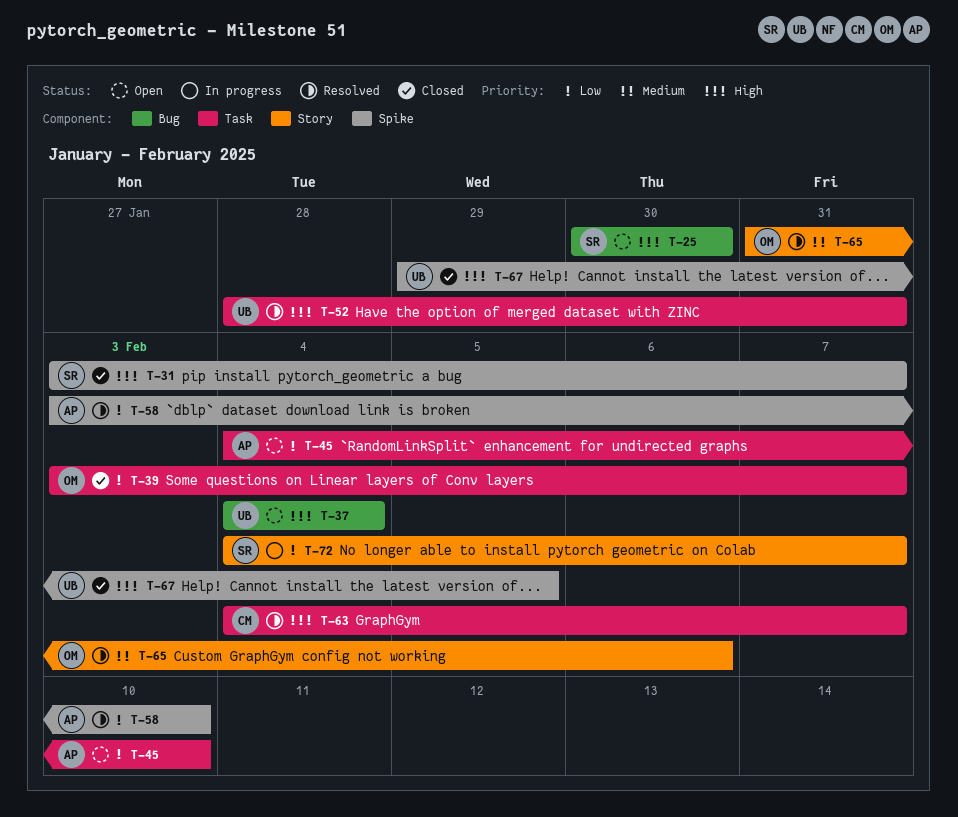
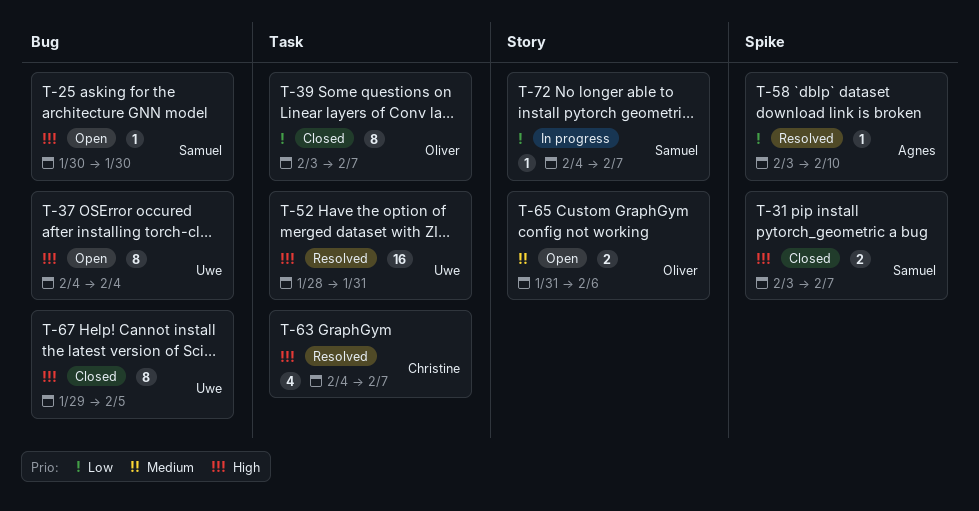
T-45: present -> none
T-65, status: Resolved -> Open
T-67, label: Spike -> Bug

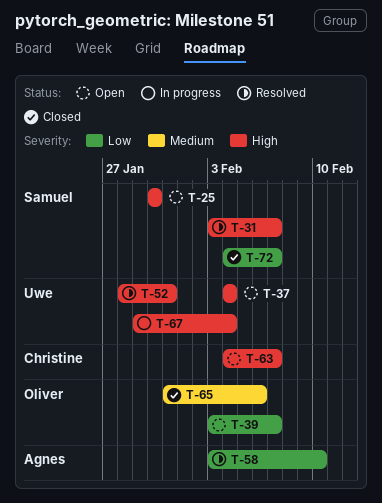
T-31, status: Closed -> Resolved
T-39, status: Closed -> Open
T-63, status: Resolved -> Open
T-65, status: Open -> Closed
T-67, status: Closed -> In progress
T-67, due: Feb 5 -> Feb 4
T-72, status: In progress -> Closed

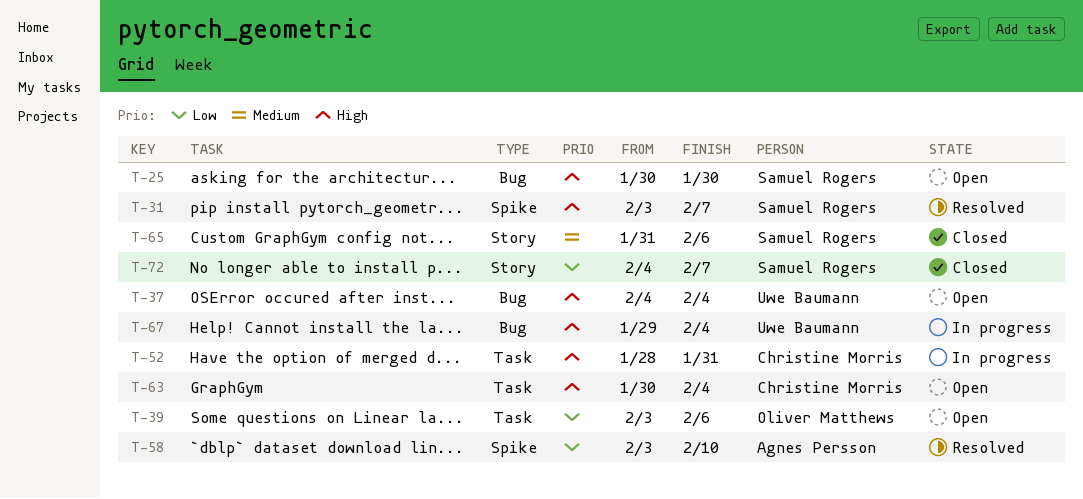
T-39, due: Feb 7 -> Feb 6
T-52, status: Resolved -> In progress
T-52, owner: Uwe Baumann -> Christine Morris
T-63, start: Feb 4 -> Jan 30
T-63, due: Feb 7 -> Feb 4
T-65, owner: Oliver Matthews -> Samuel Rogers

